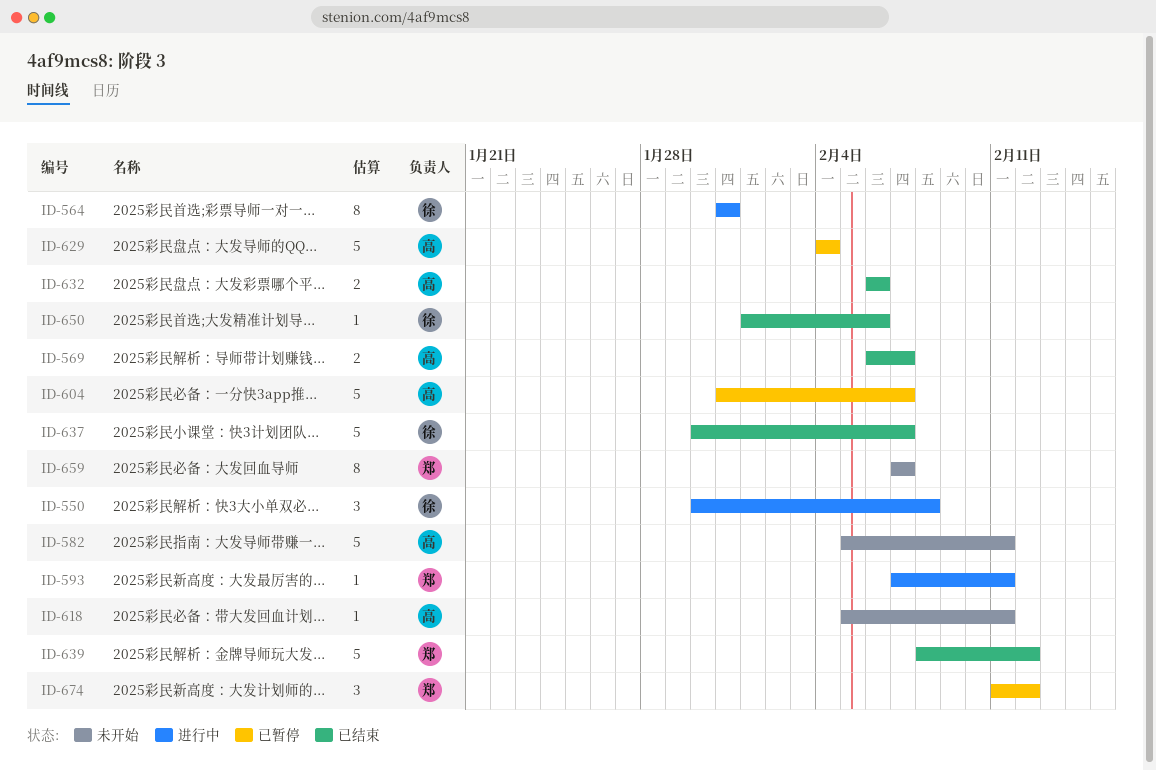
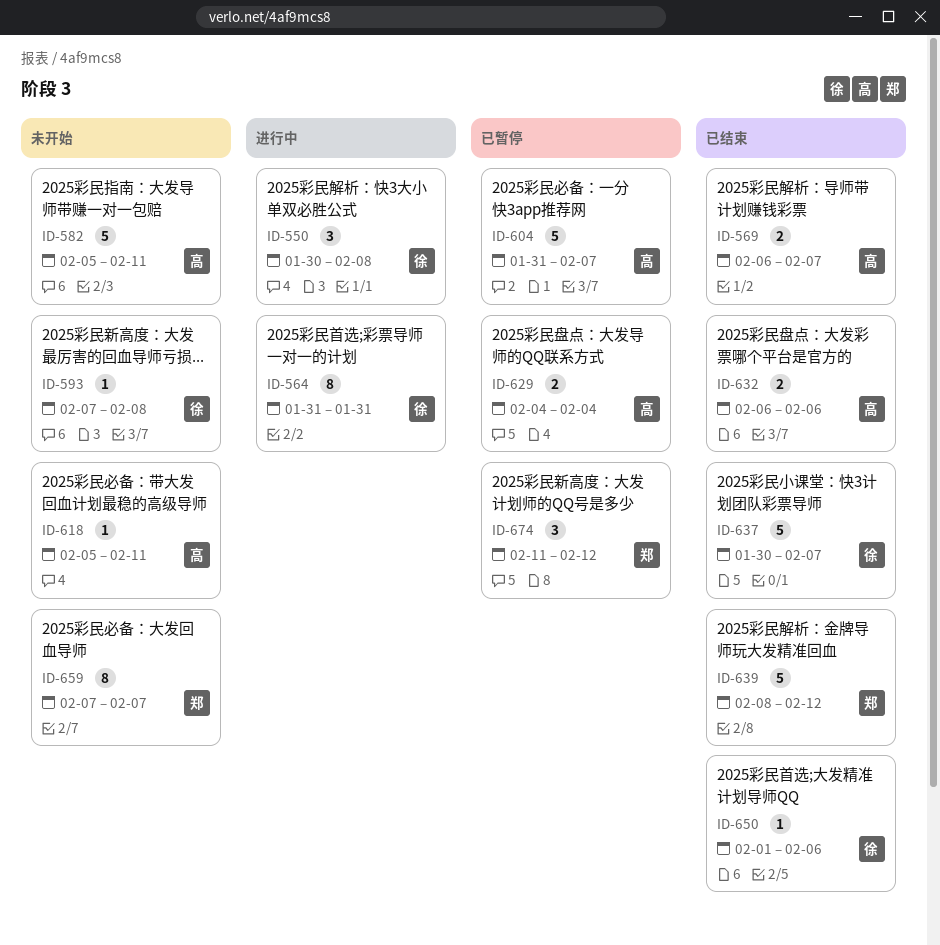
ID-593, status: 进行中 -> 未开始
ID-593, owner: 郑 -> 徐
ID-593, due: Feb 11 -> Feb 8
ID-629, estimate: 5 -> 2

